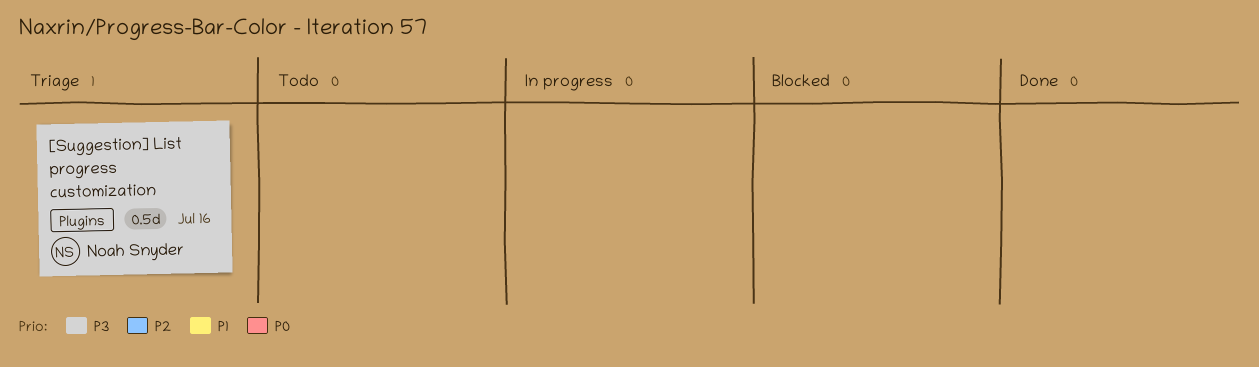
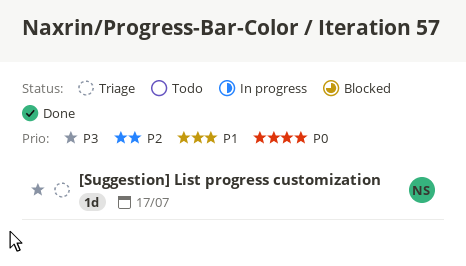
[Suggestion] List progress customization, estimate: 0.5d -> 1d
[Suggestion] List progress customization, due: Jul 16 -> Jul 17

